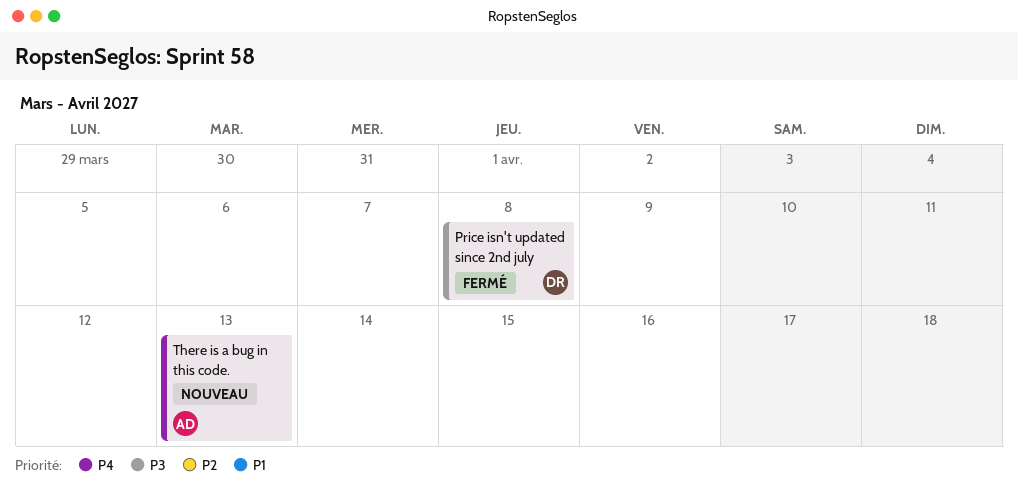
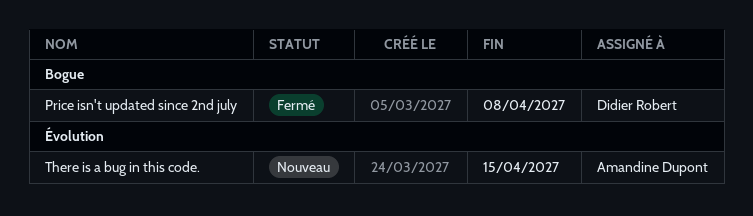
There is a bug in this code., due: Apr 13 -> Apr 15

